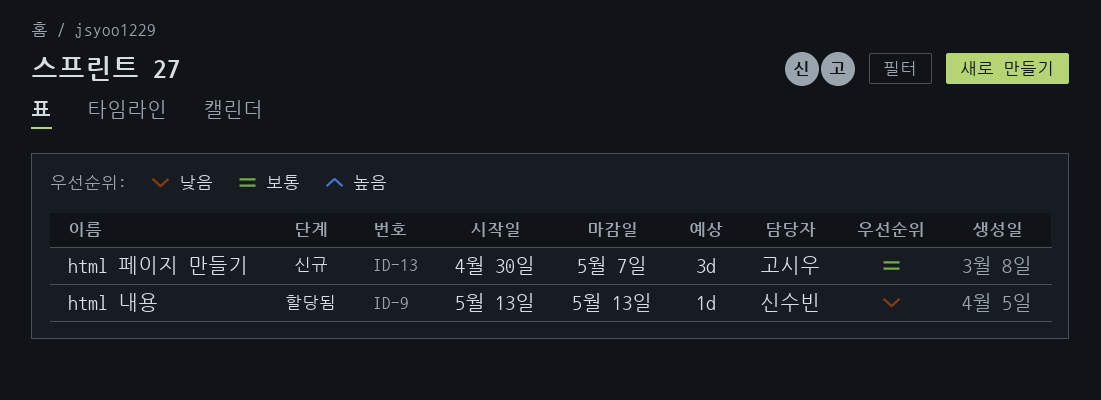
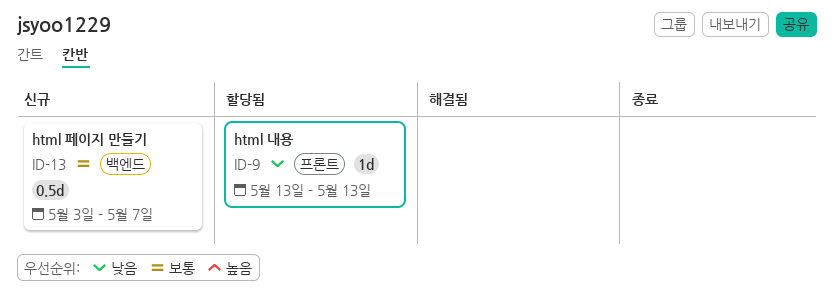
ID-13, estimate: 3d -> 0.5d
ID-13, start: Apr 30 -> May 3

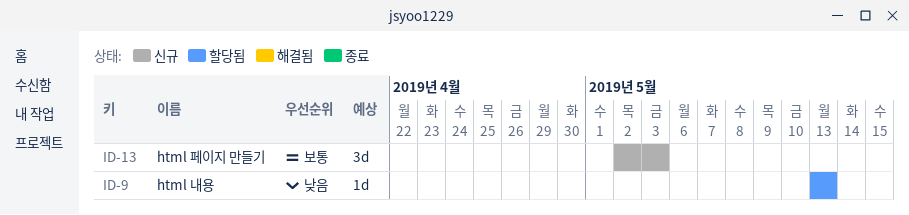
ID-13, estimate: 0.5d -> 3d
ID-13, start: May 3 -> May 2
ID-13, due: May 7 -> May 3

